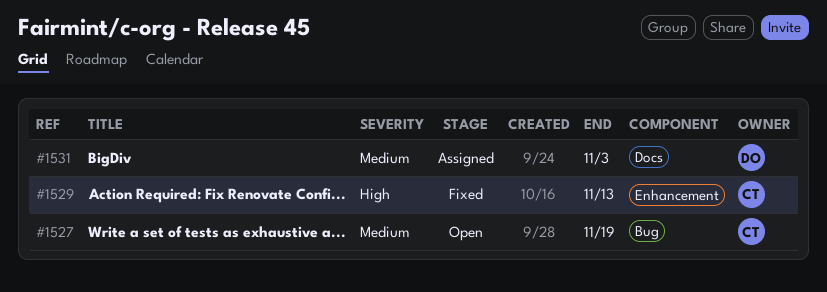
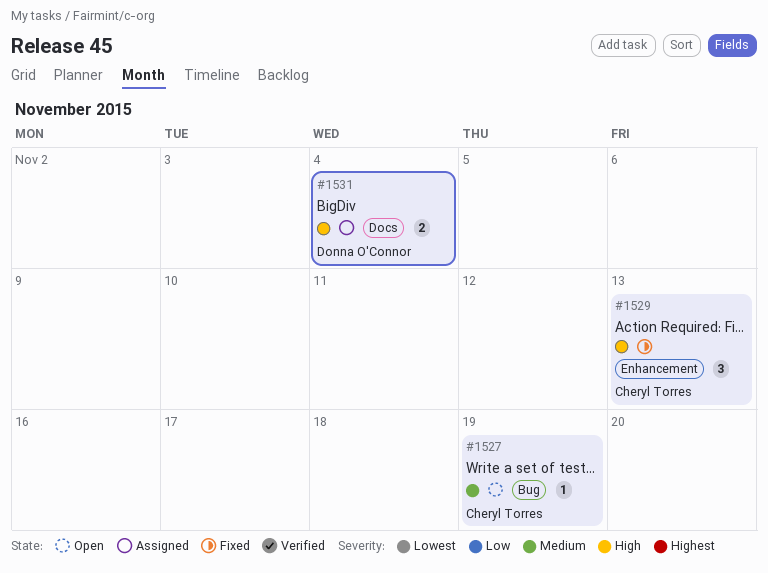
#1531, priority: Medium -> High
#1531, due: Nov 3 -> Nov 4

